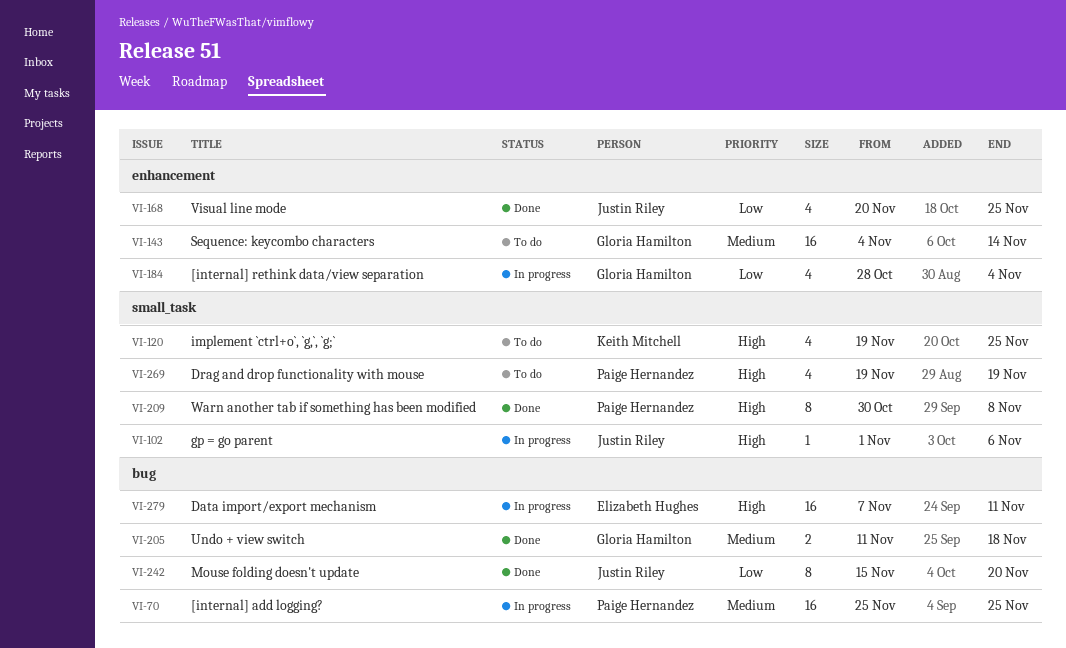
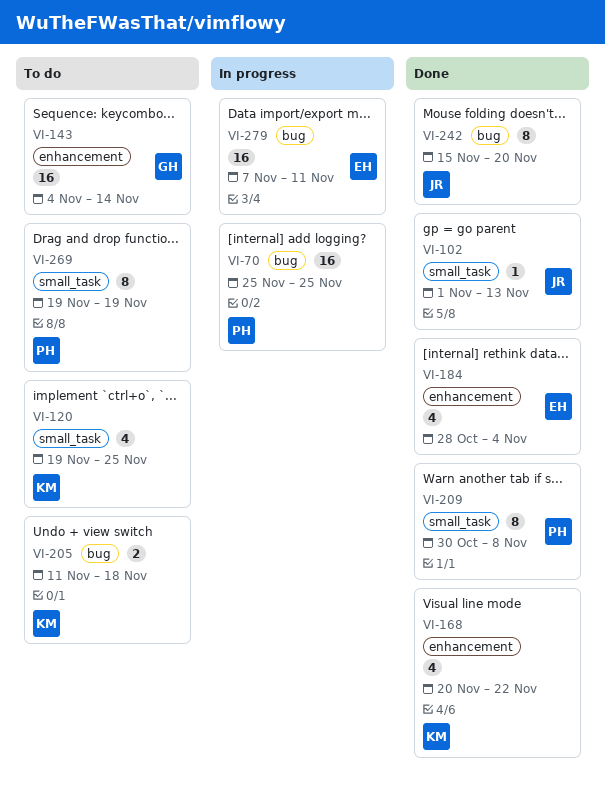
VI-102, status: In progress -> Done
VI-102, due: Nov 6 -> Nov 13
VI-168, owner: Justin Riley -> Keith Mitchell
VI-168, due: Nov 25 -> Nov 22
VI-184, status: In progress -> Done
VI-184, owner: Gloria Hamilton -> Elizabeth Hughes
VI-205, status: Done -> To do
VI-205, owner: Gloria Hamilton -> Keith Mitchell
VI-269, estimate: 4 -> 8

